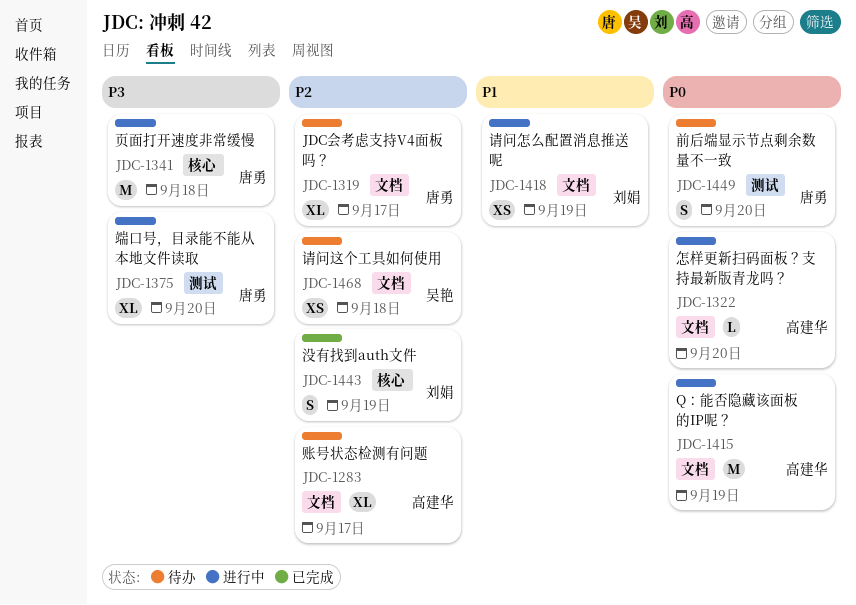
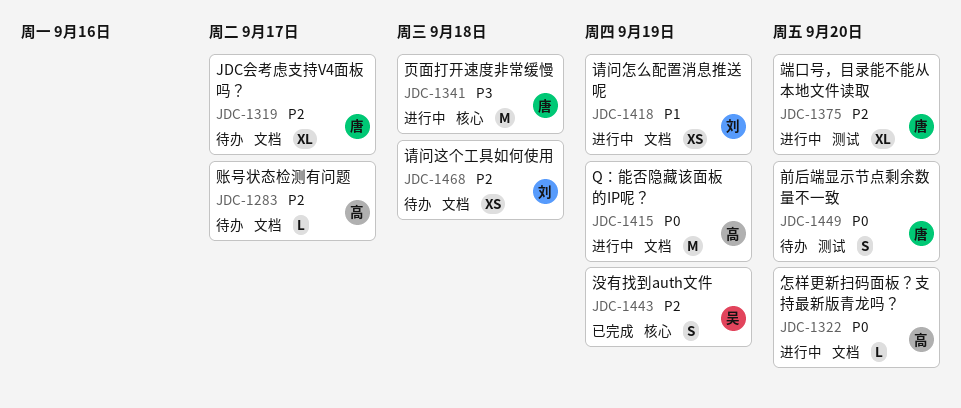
JDC-1283, estimate: XL -> L
JDC-1375, priority: P3 -> P2
JDC-1443, owner: 刘娟 -> 吴艳
JDC-1468, owner: 吴艳 -> 刘娟

